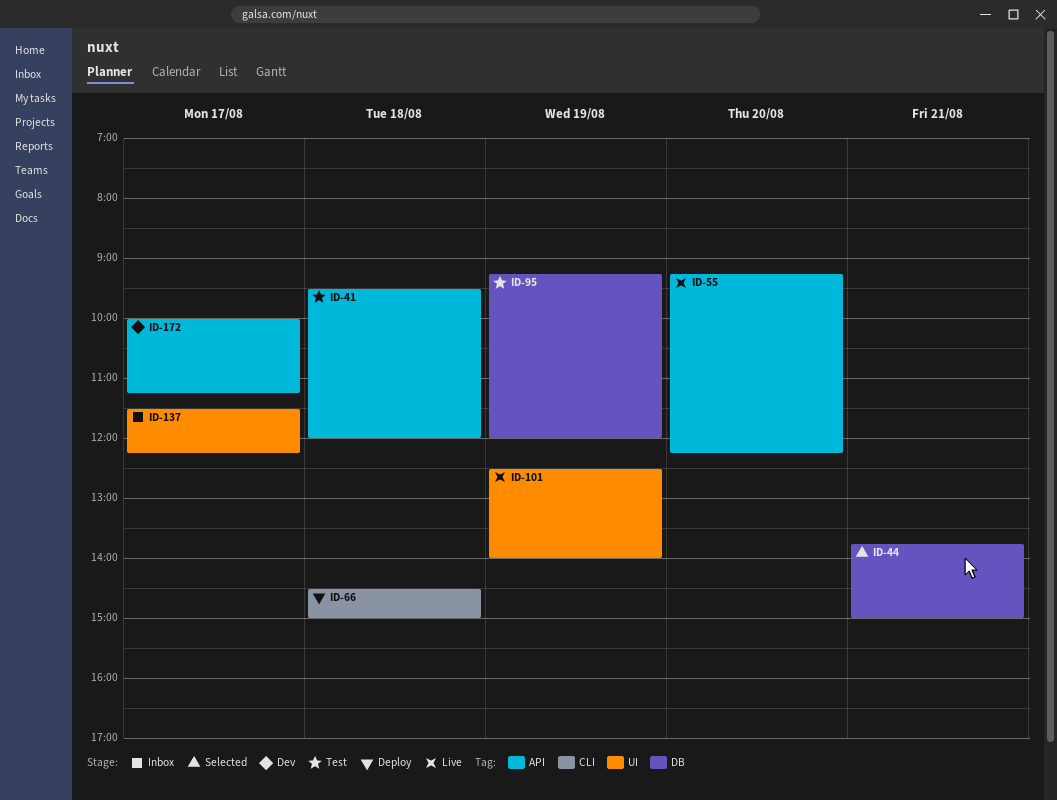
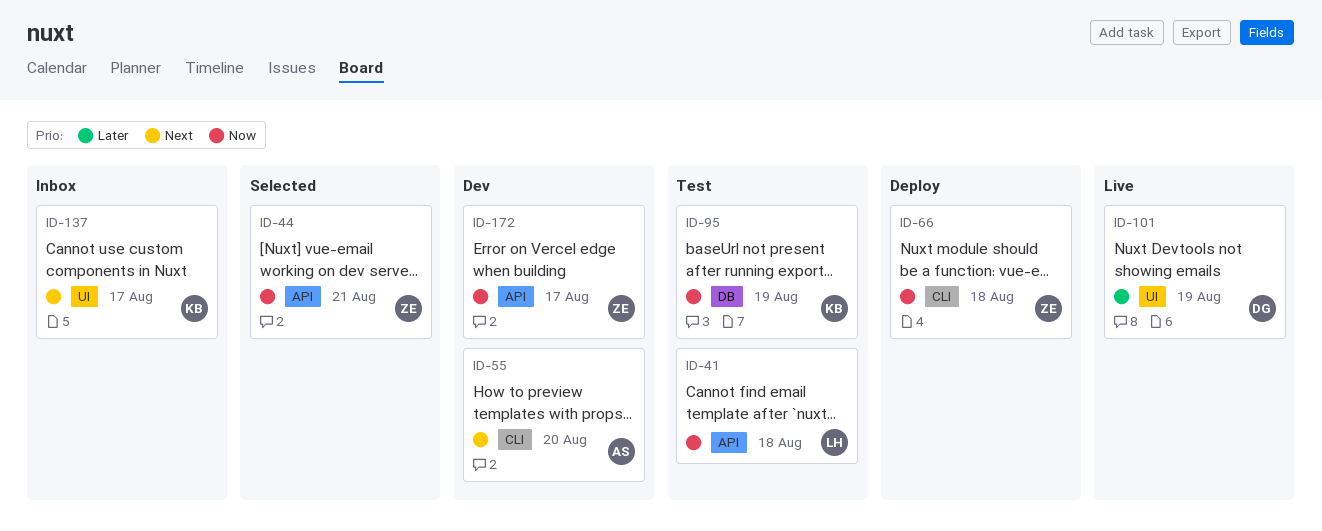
ID-44, label: DB -> API
ID-55, status: Live -> Dev
ID-55, label: API -> CLI

